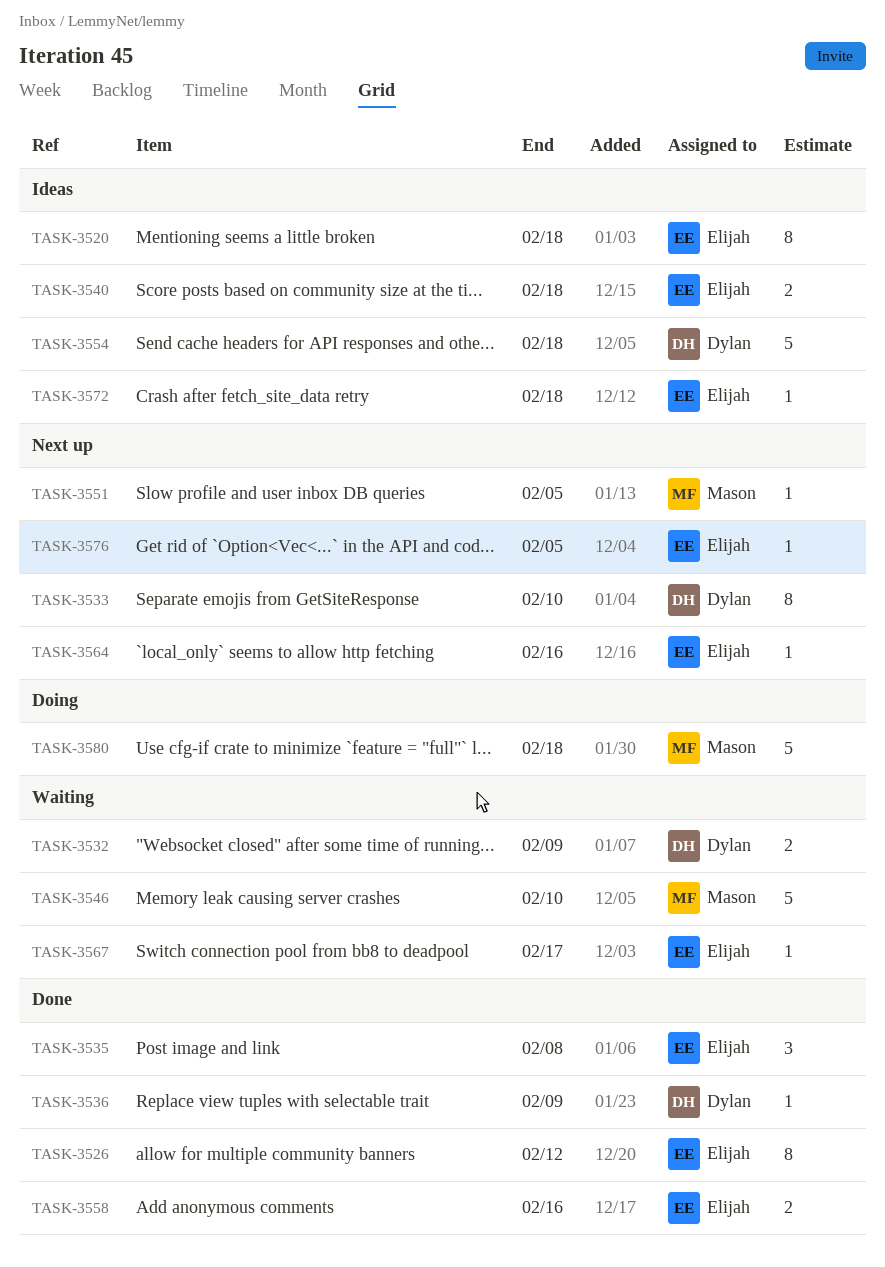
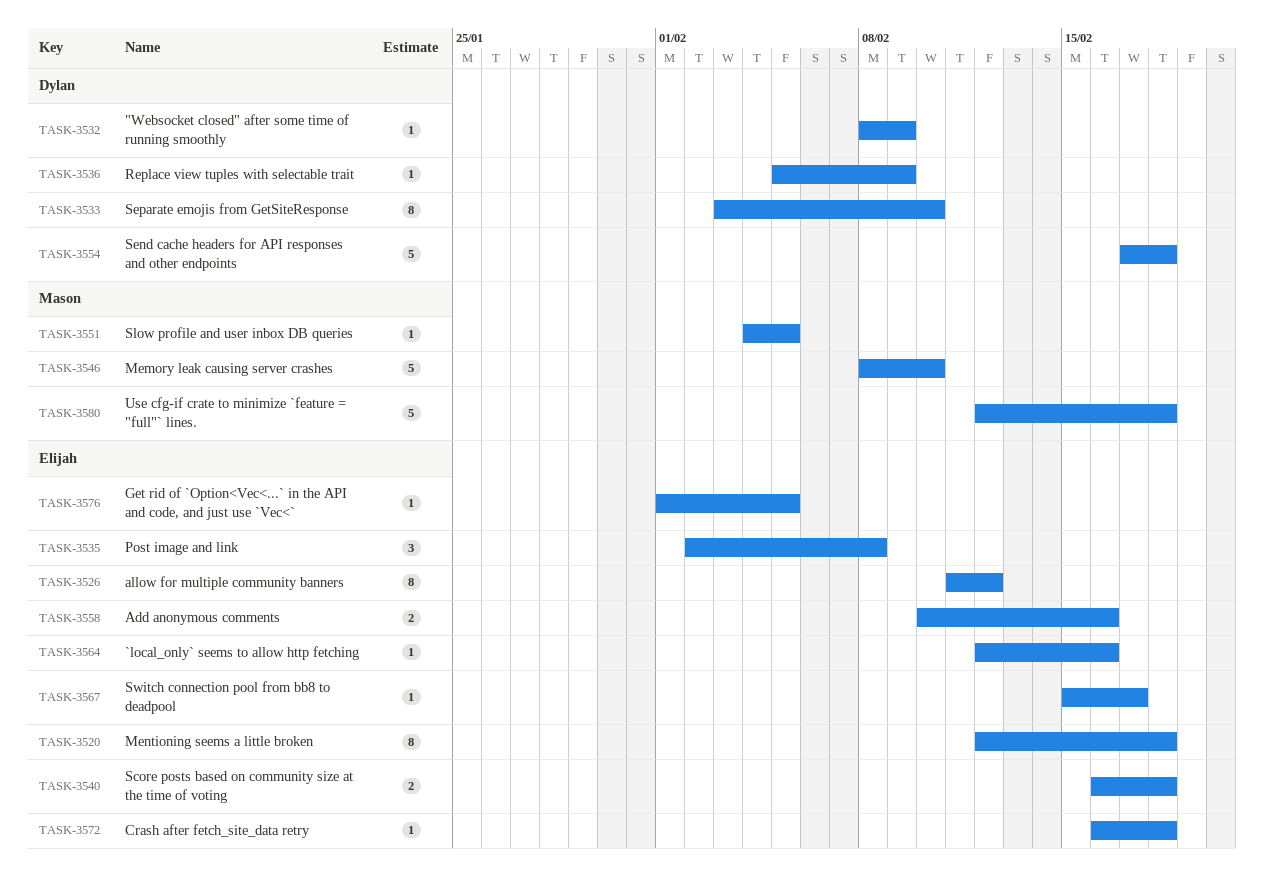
TASK-3532, estimate: 2 -> 1

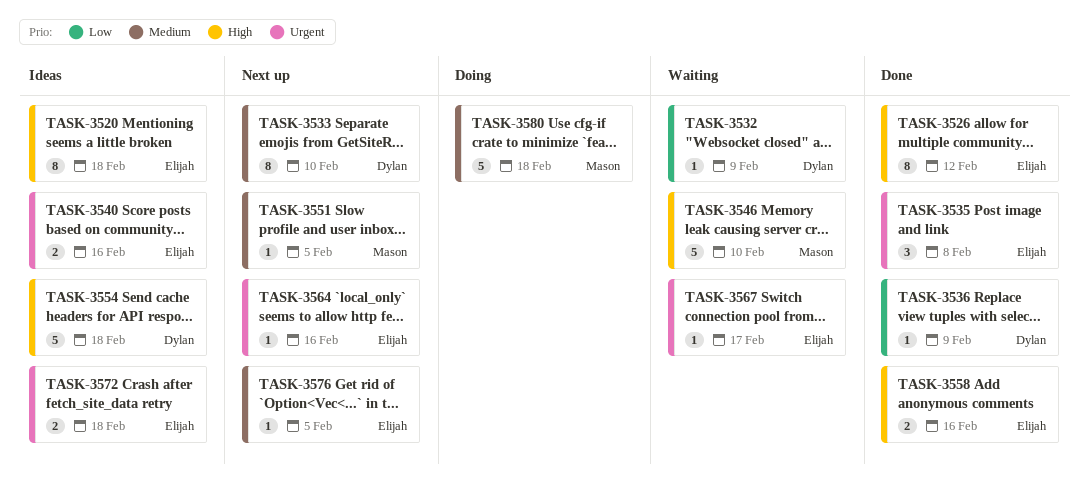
TASK-3540, due: Feb 18 -> Feb 16
TASK-3572, estimate: 1 -> 2

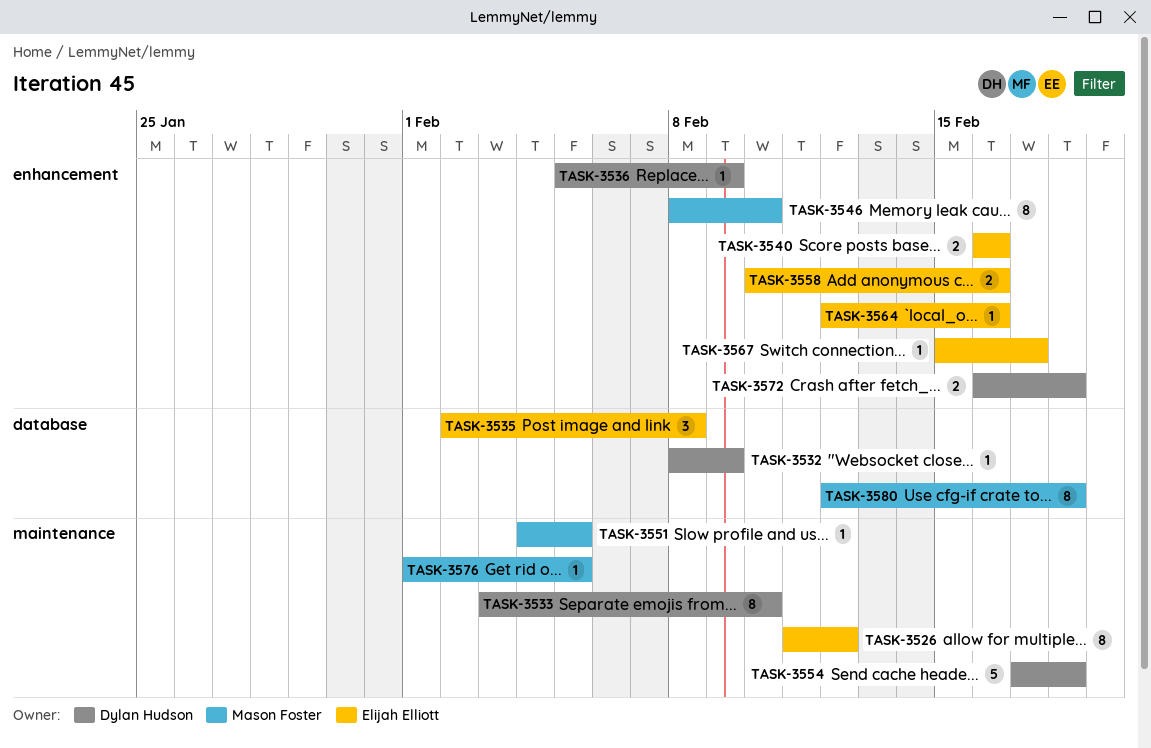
TASK-3520: present -> none
TASK-3546, estimate: 5 -> 8
TASK-3572, owner: Elijah Elliott -> Dylan Hudson
TASK-3576, owner: Elijah Elliott -> Mason Foster
TASK-3580, estimate: 5 -> 8

